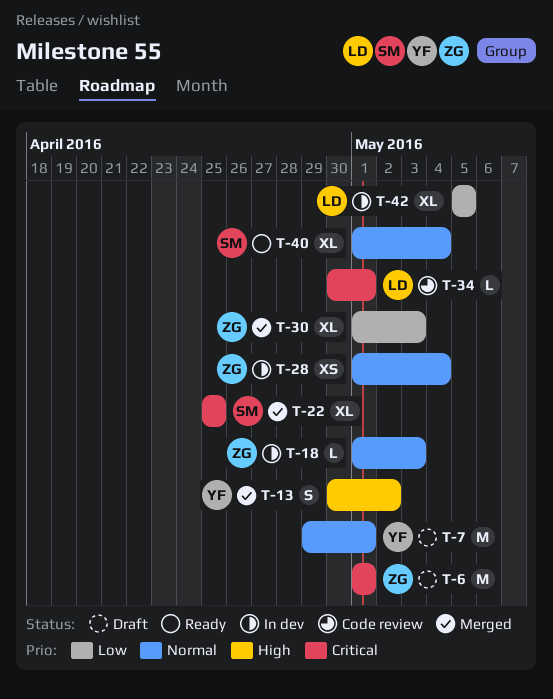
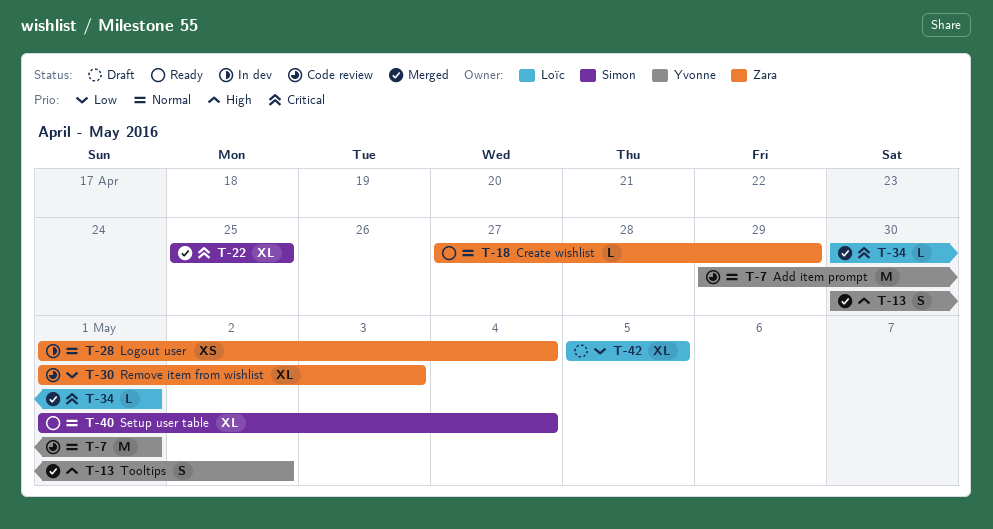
T-6: present -> none
T-7, status: Draft -> Code review
T-18, status: In dev -> Ready
T-18, start: May 1 -> Apr 27
T-18, due: May 3 -> Apr 29
T-30, status: Merged -> Code review
T-34, status: Code review -> Merged
T-42, status: In dev -> Draft

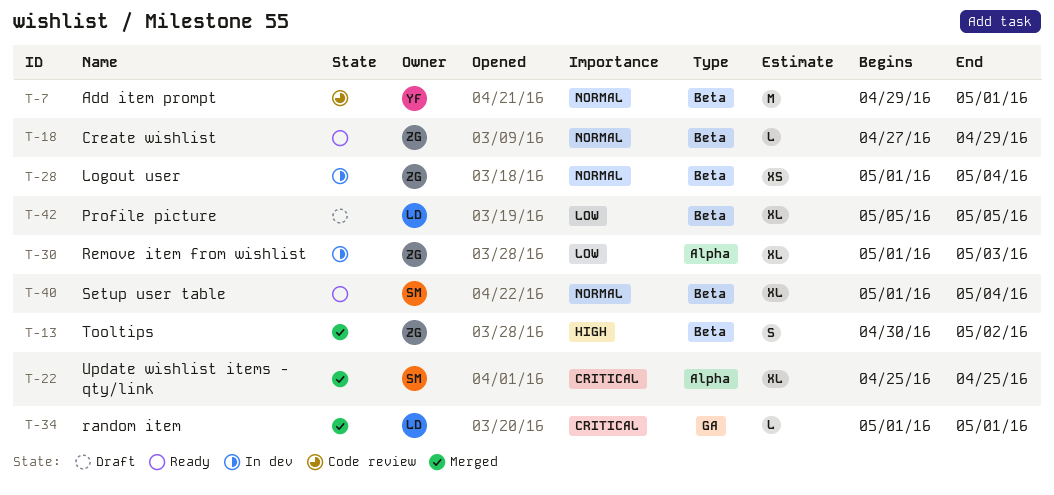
T-13, owner: Yvonne -> Zara
T-30, status: Code review -> In dev
T-34, start: Apr 30 -> May 1

